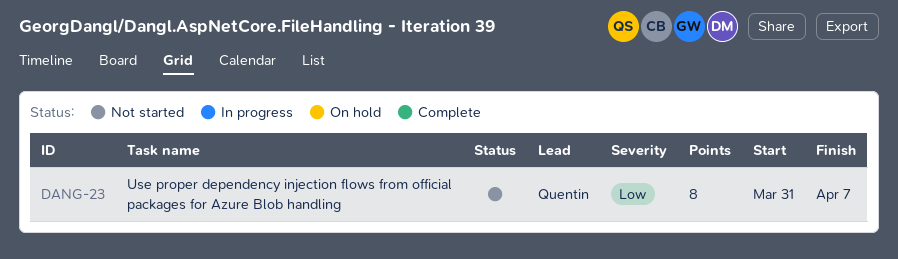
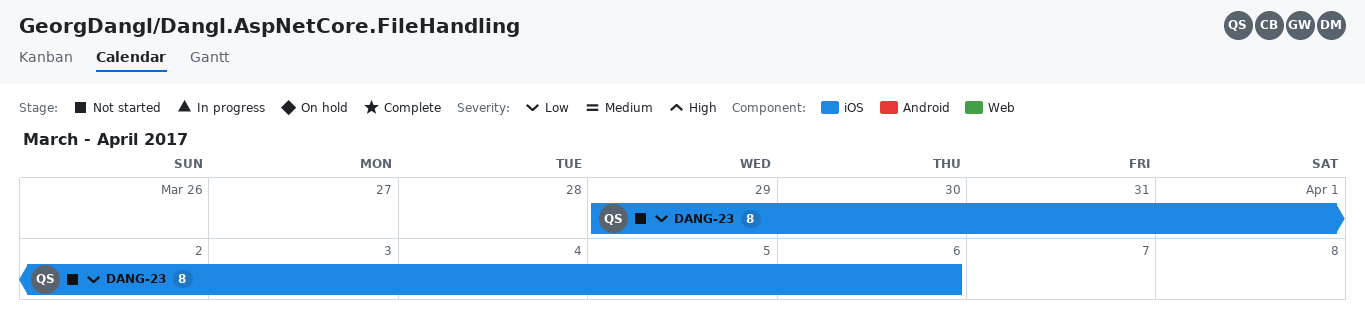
DANG-23, start: Mar 31 -> Mar 29
DANG-23, due: Apr 7 -> Apr 6

